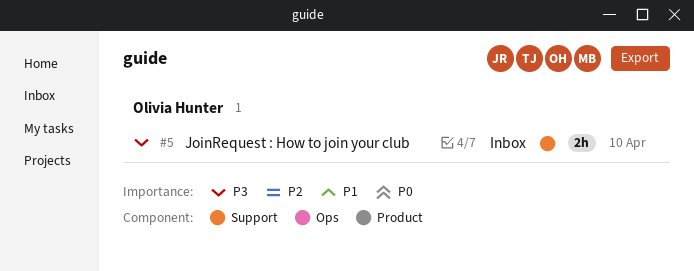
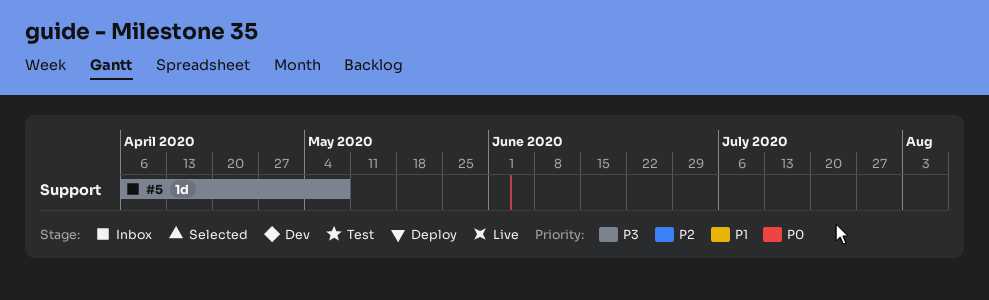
#5, estimate: 2h -> 1d
#5, due: Apr 10 -> May 8

